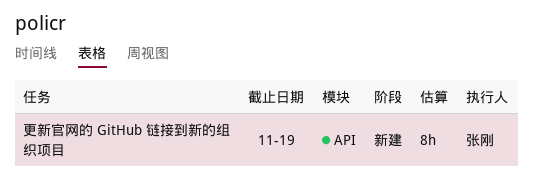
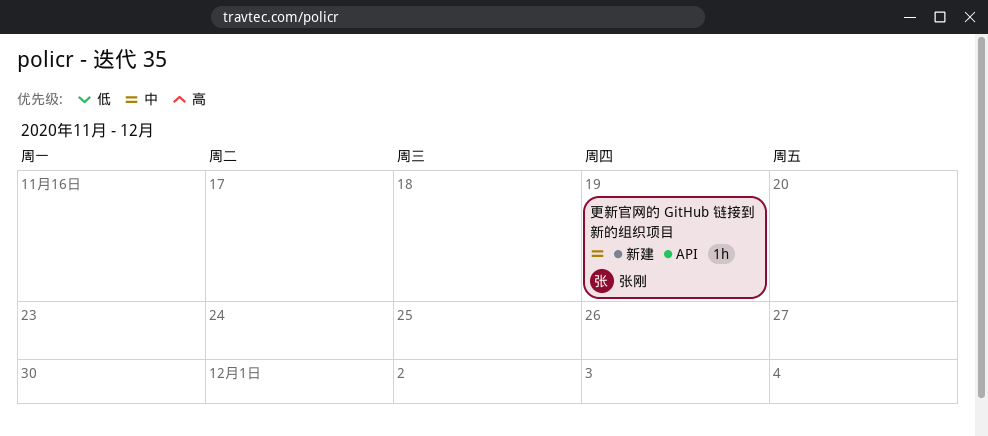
更新官网的 GitHub 链接到新的组织项目, estimate: 8h -> 1h

